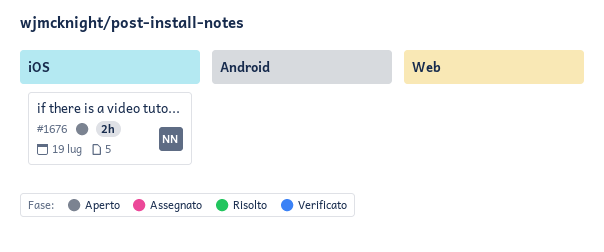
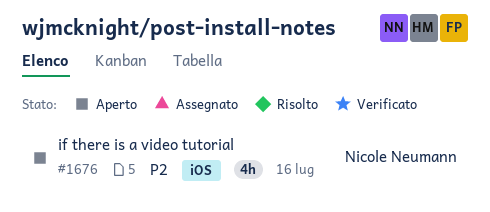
#1676, estimate: 2h -> 4h
#1676, due: Jul 19 -> Jul 16

